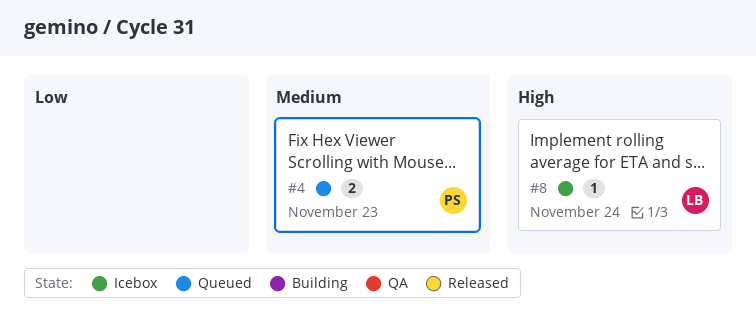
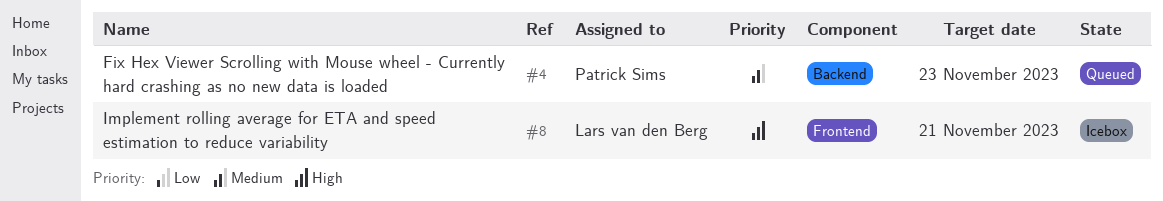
#8, due: Nov 24 -> Nov 21

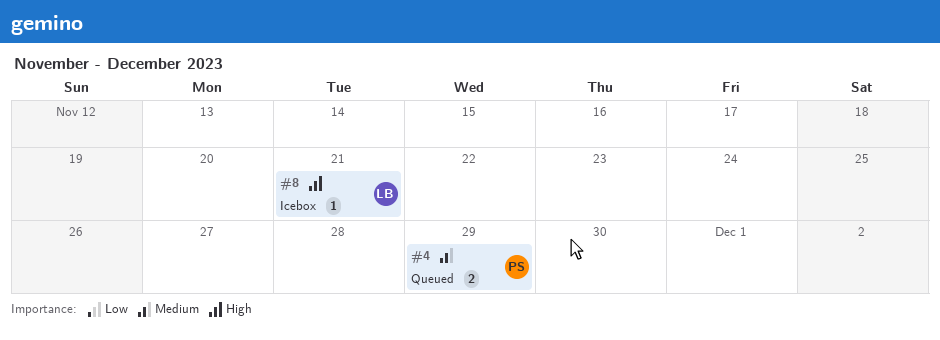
#4, due: Nov 23 -> Nov 29

